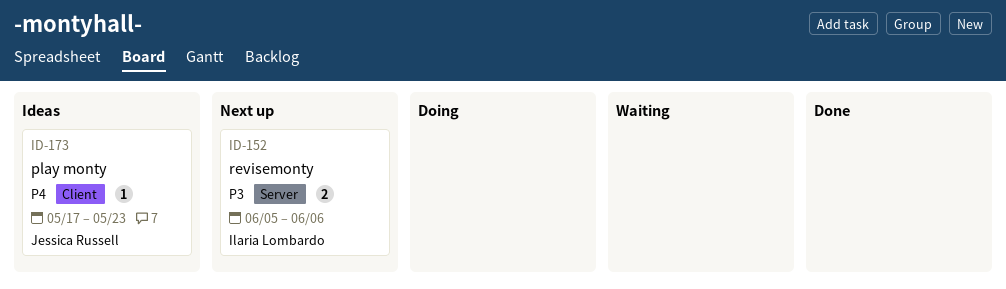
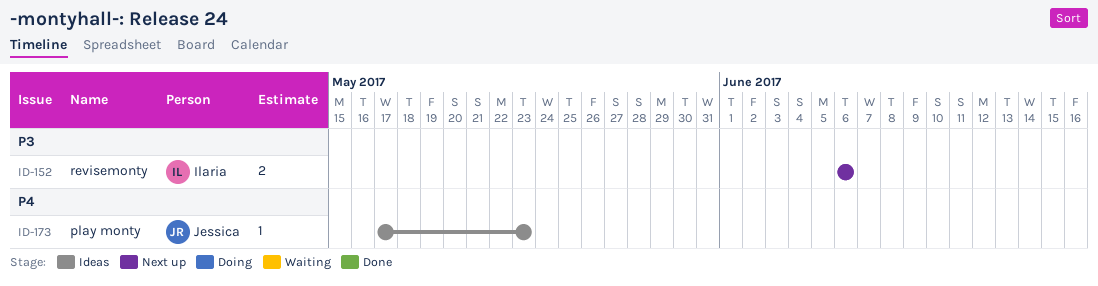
ID-152, start: Jun 5 -> Jun 6

